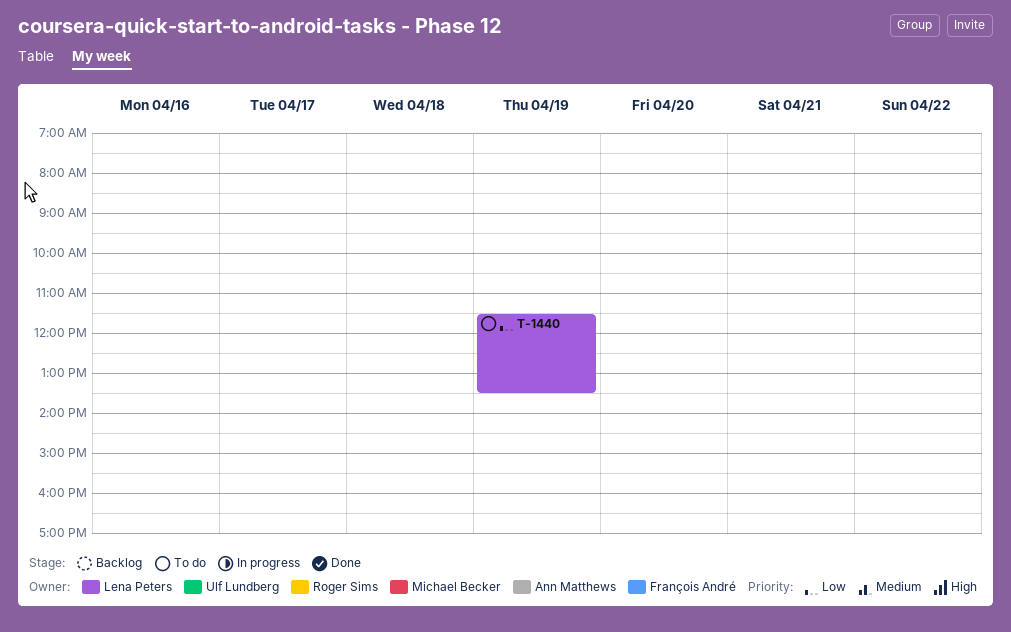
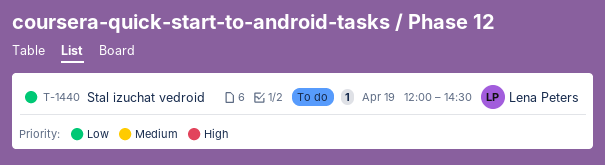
T-1440, begins: 11:30 -> 12:00
T-1440, ends: 13:30 -> 14:30

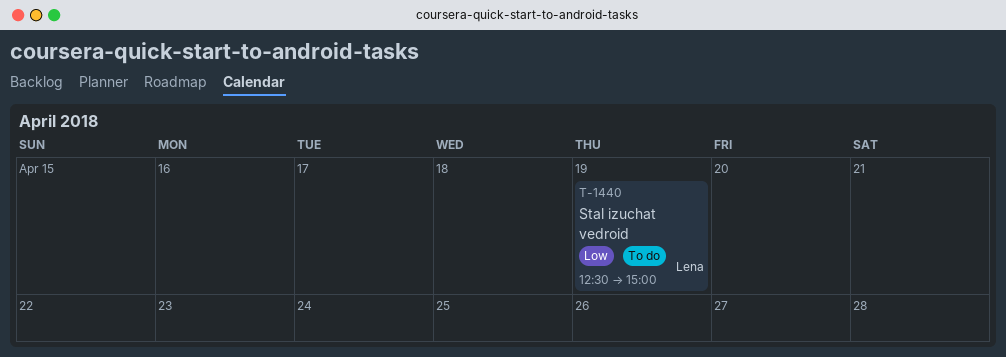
T-1440, begins: 12:00 -> 12:30
T-1440, ends: 14:30 -> 15:00

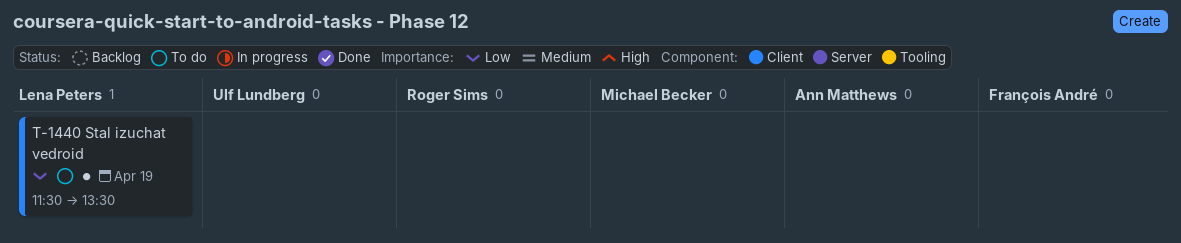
T-1440, begins: 12:30 -> 11:30
T-1440, ends: 15:00 -> 13:30

